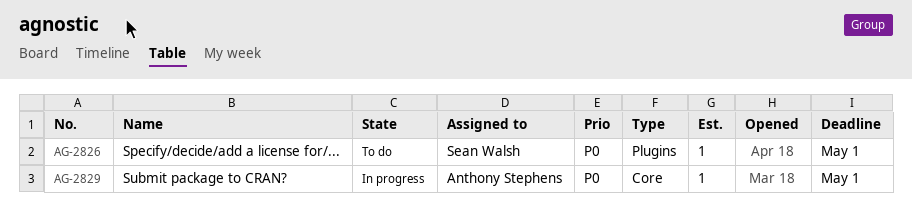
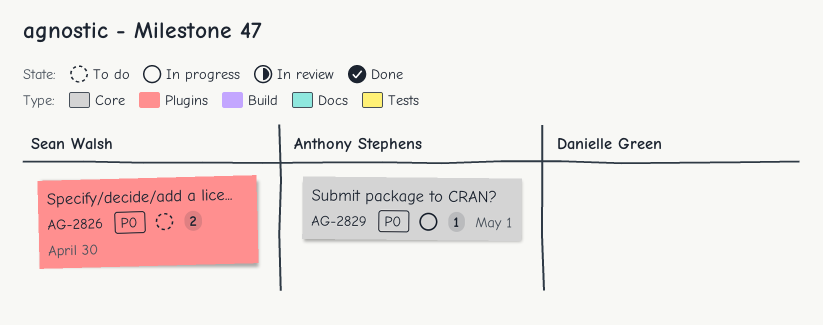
AG-2826, estimate: 1 -> 2
AG-2826, due: May 1 -> Apr 30

